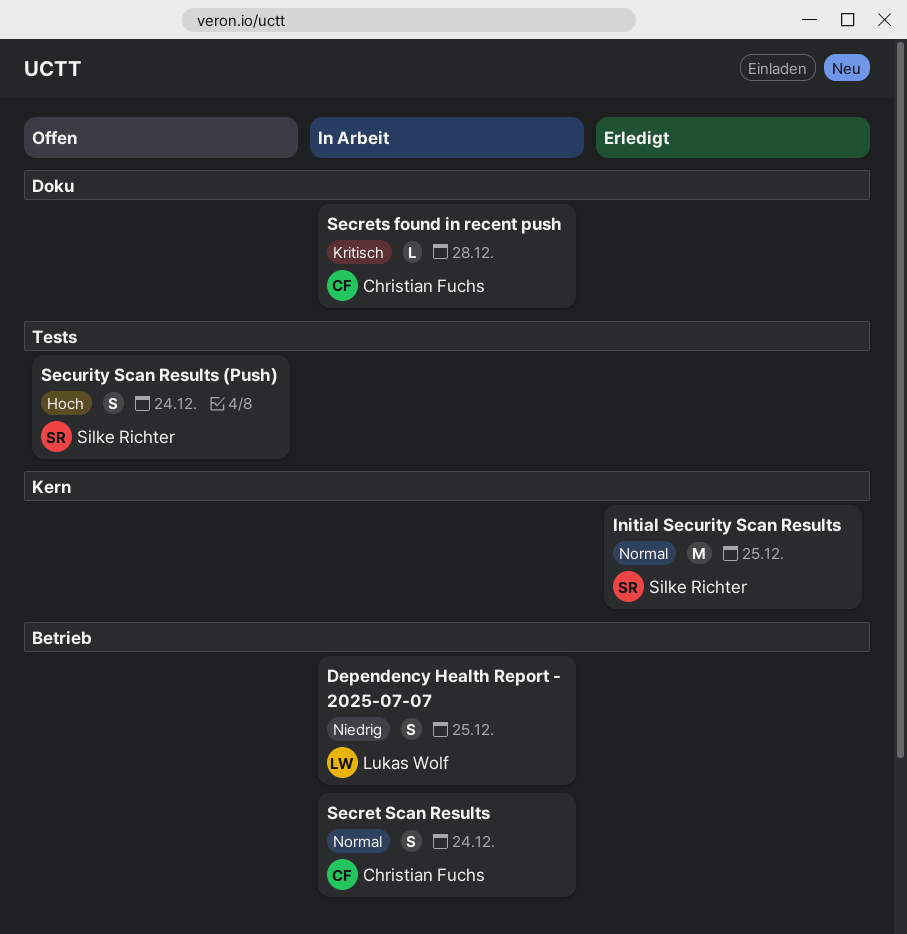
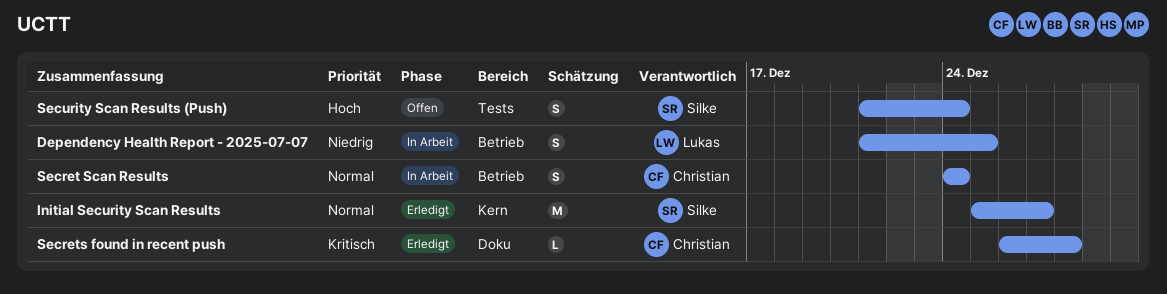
Initial Security Scan Results, due: Dec 25 -> Dec 27
Secrets found in recent push, status: In Arbeit -> Erledigt

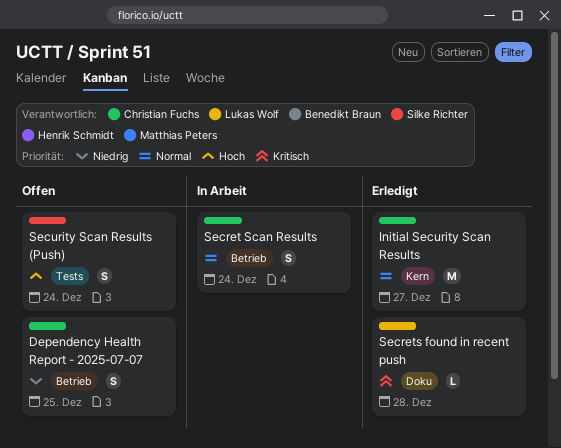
Dependency Health Report - 2025-07-07, status: In Arbeit -> Offen
Dependency Health Report - 2025-07-07, owner: Lukas Wolf -> Christian Fuchs
Initial Security Scan Results, owner: Silke Richter -> Christian Fuchs
Secrets found in recent push, owner: Christian Fuchs -> Lukas Wolf

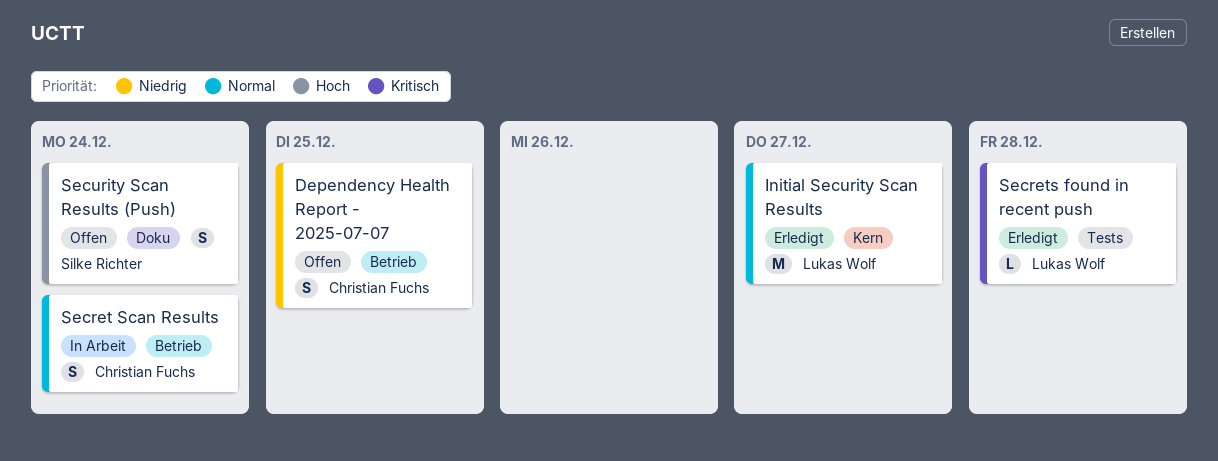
Initial Security Scan Results, owner: Christian Fuchs -> Lukas Wolf
Secrets found in recent push, label: Doku -> Tests
Security Scan Results (Push), label: Tests -> Doku

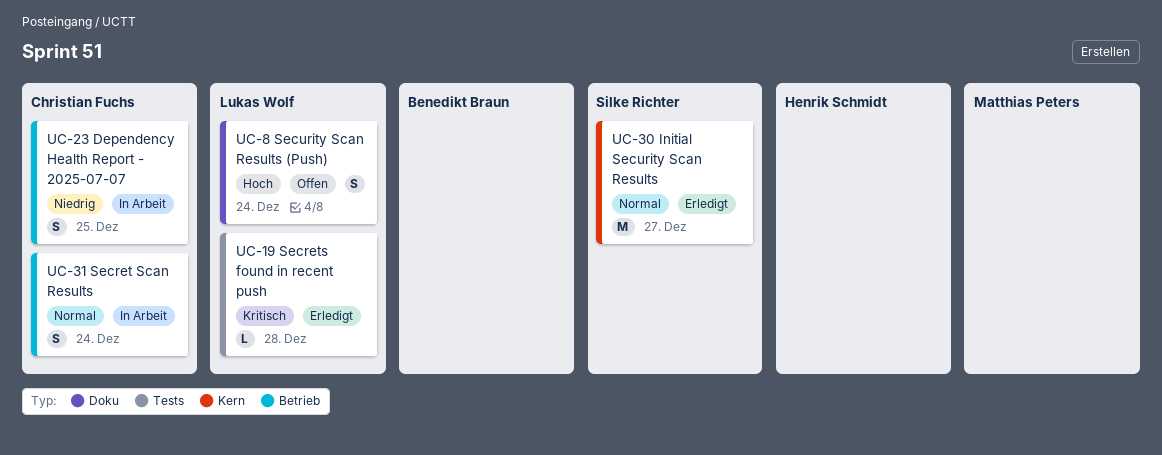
Dependency Health Report - 2025-07-07, status: Offen -> In Arbeit
Initial Security Scan Results, owner: Lukas Wolf -> Silke Richter
Security Scan Results (Push), owner: Silke Richter -> Lukas Wolf

